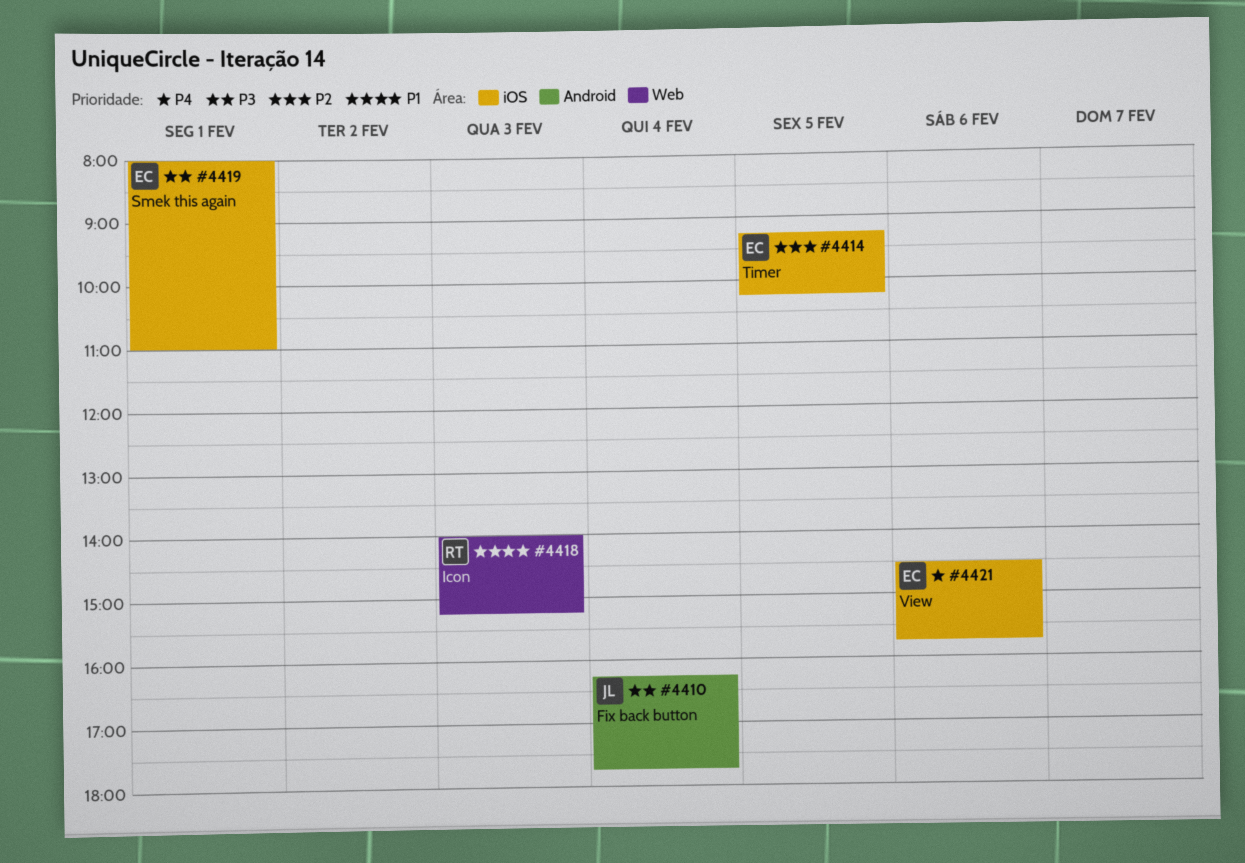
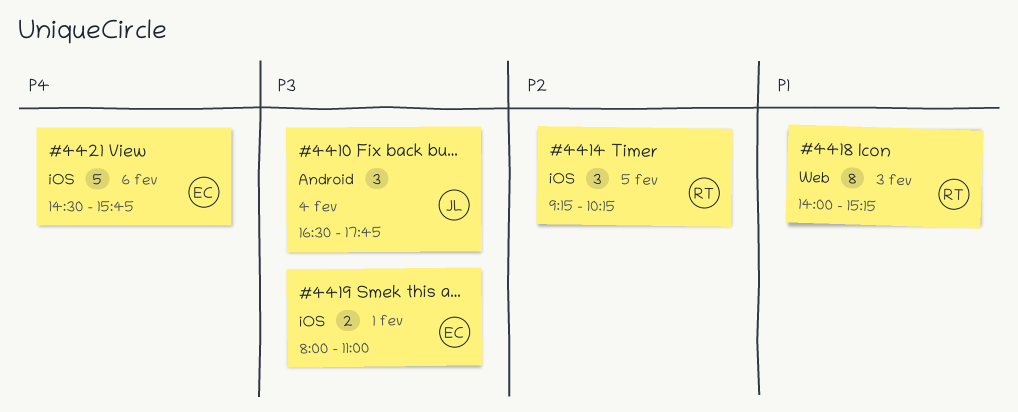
#4410, begins: 16:15 -> 16:30
#4414, owner: EC -> RT

